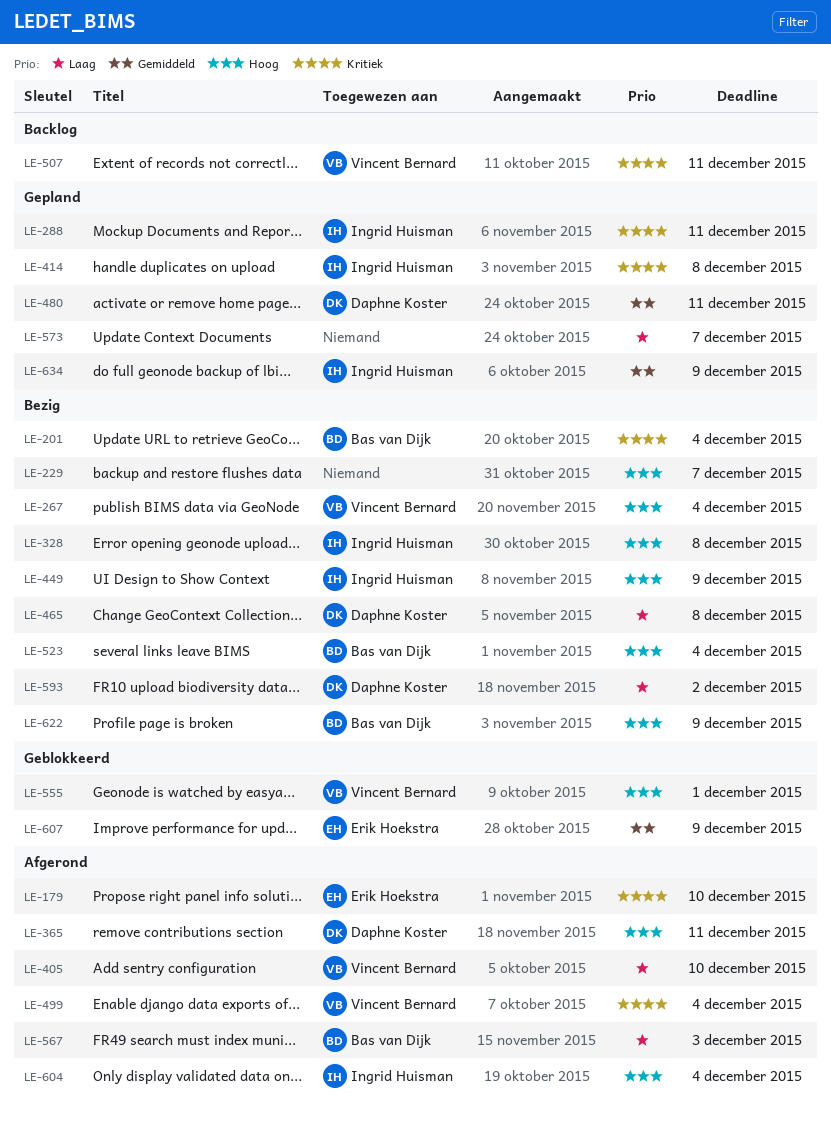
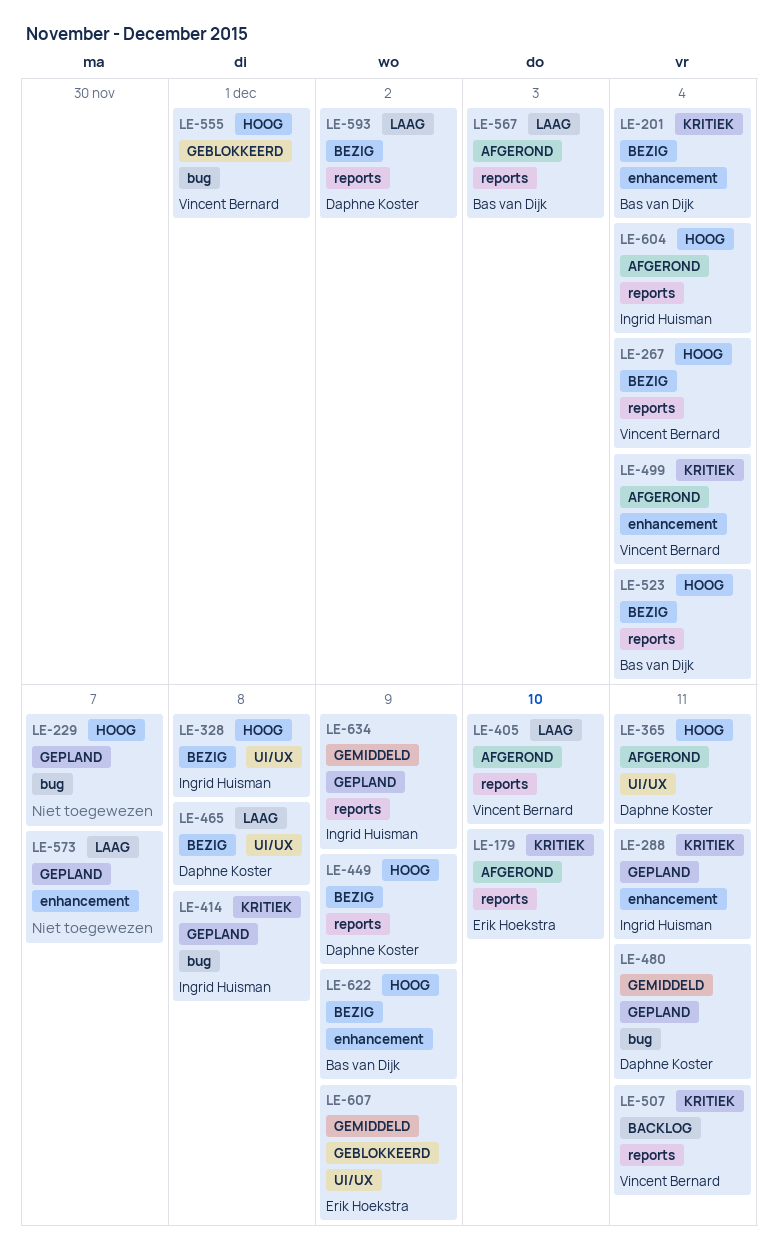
LE-229, status: Bezig -> Gepland
LE-449, owner: Ingrid Huisman -> Daphne Koster

